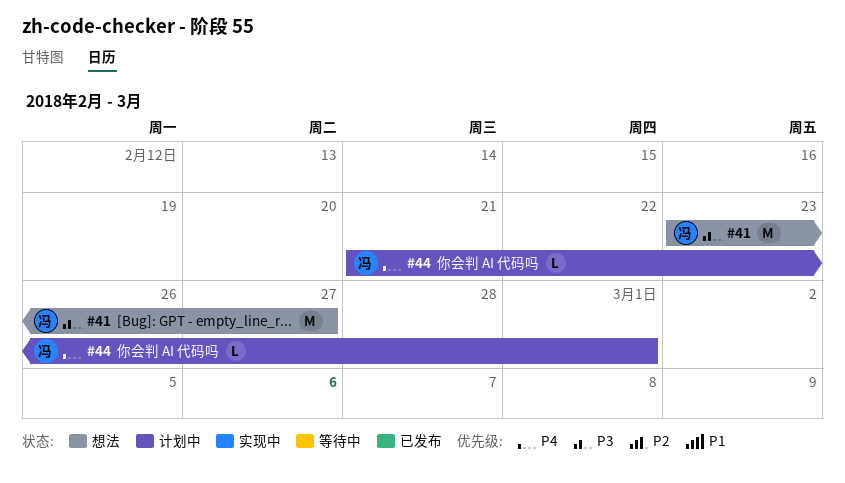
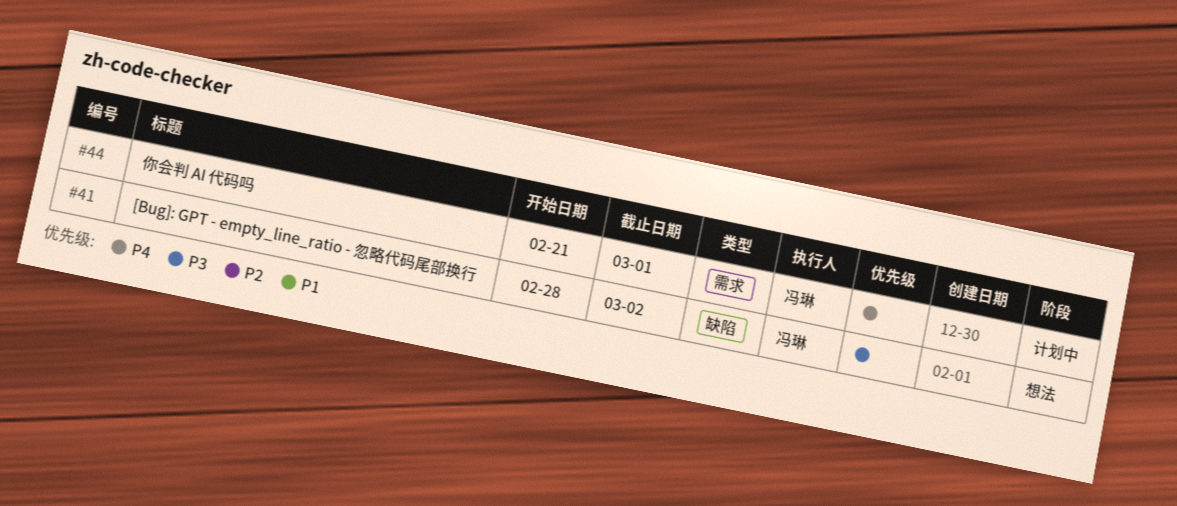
#41, start: Feb 23 -> Feb 28
#41, due: Feb 27 -> Mar 2

